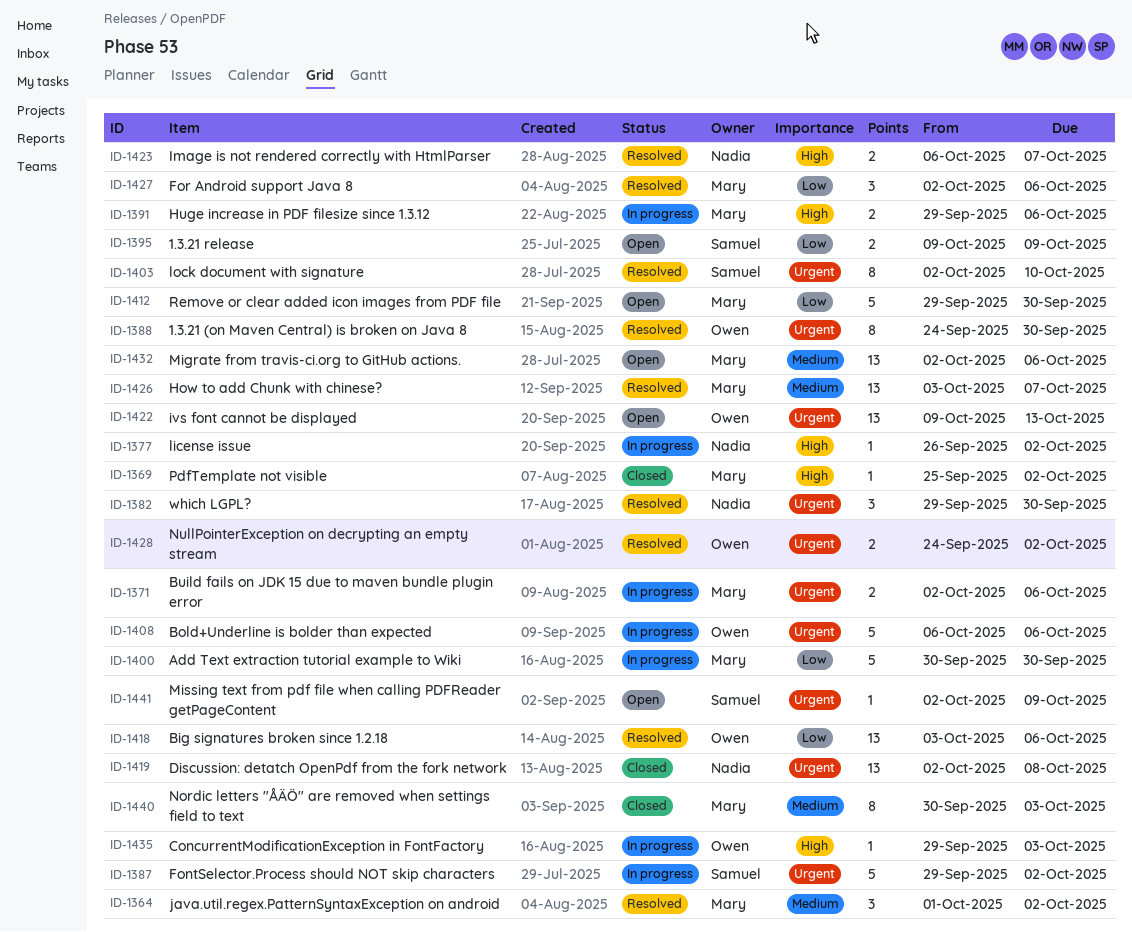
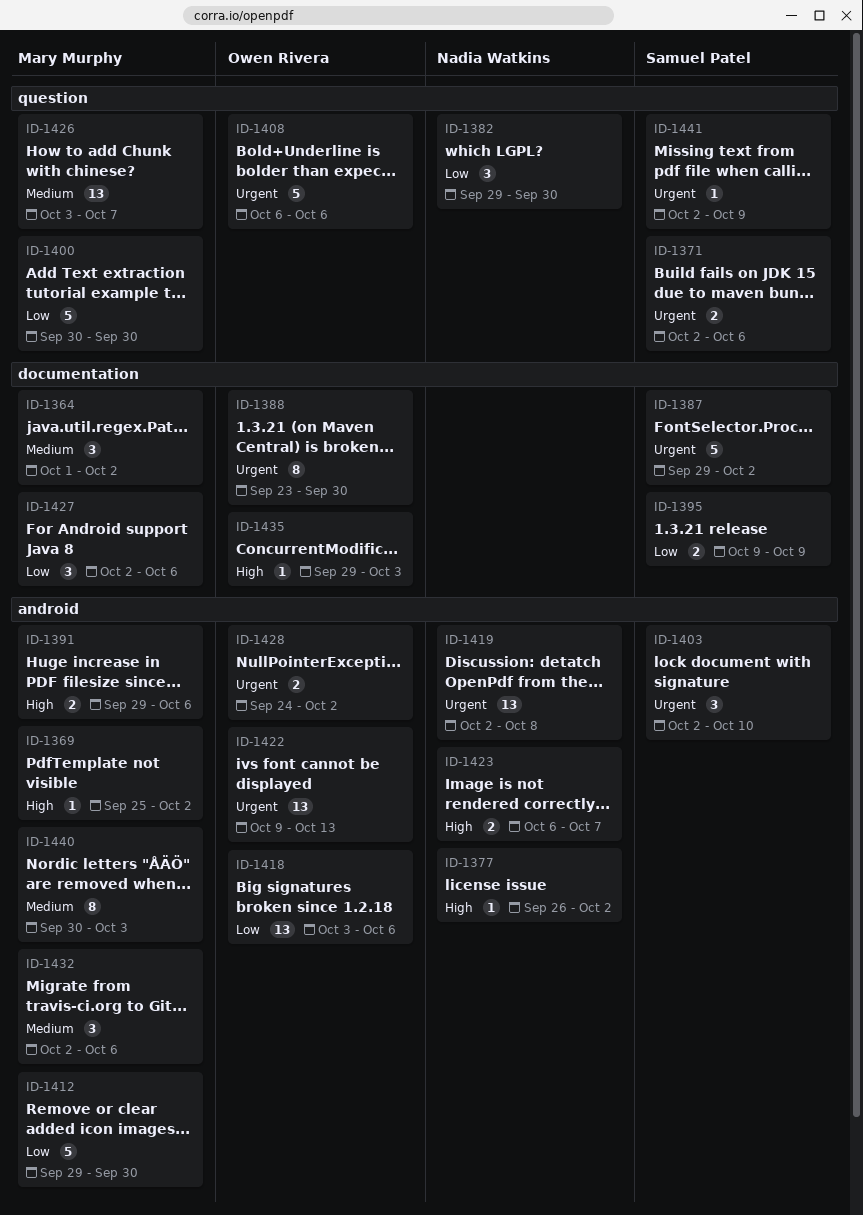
ID-1371, owner: Mary Murphy -> Samuel Patel
ID-1382, priority: Urgent -> Low
ID-1388, start: Sep 24 -> Sep 23
ID-1403, estimate: 8 -> 3
ID-1432, estimate: 13 -> 3

